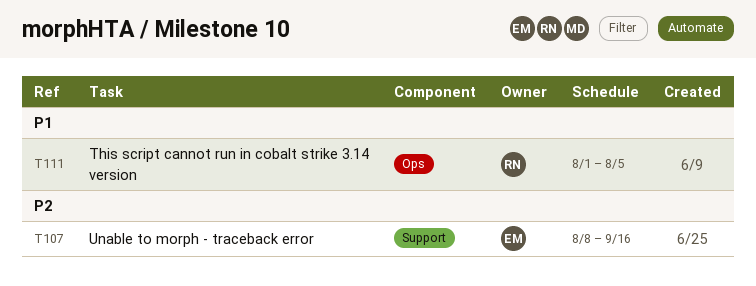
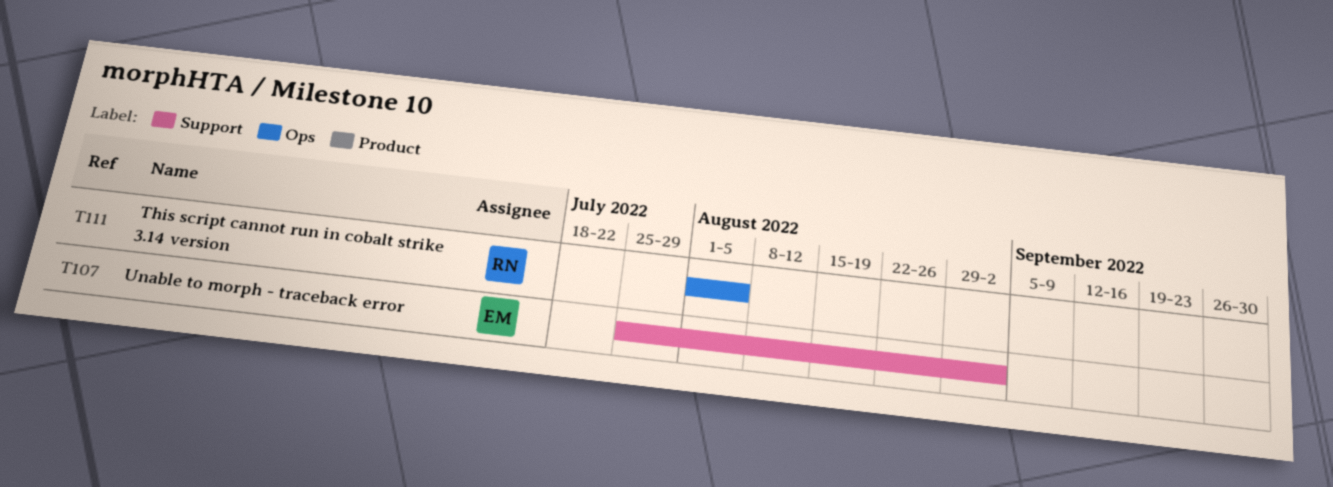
T107, start: Aug 8 -> Jul 25
T107, due: Sep 16 -> Sep 2

